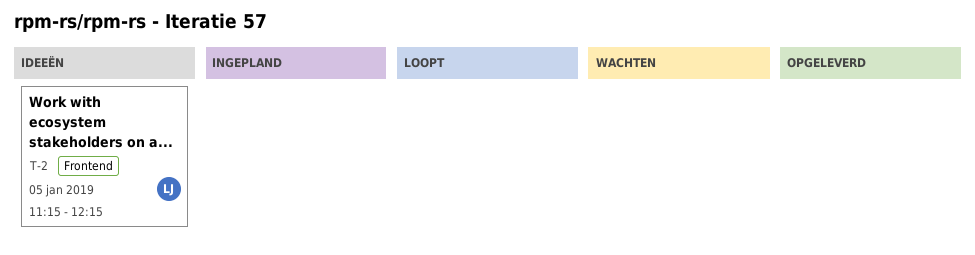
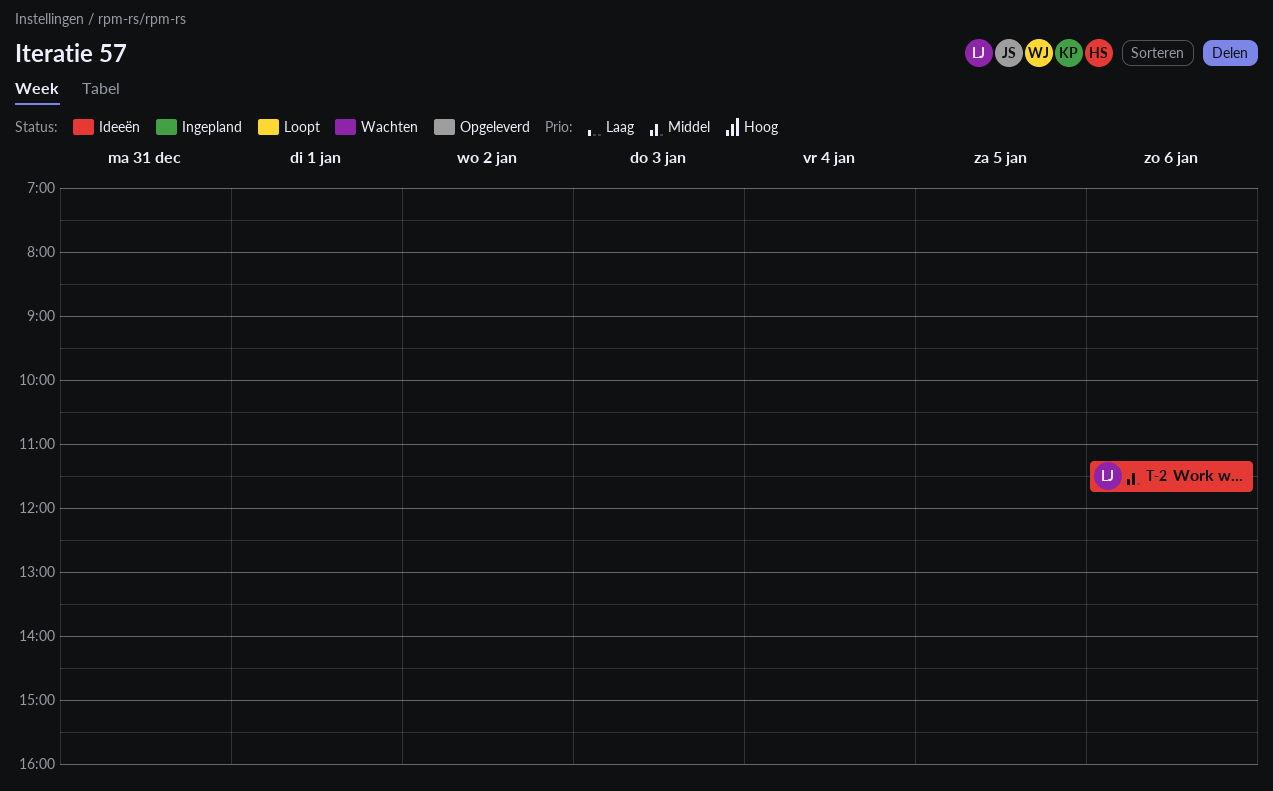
T-2, day: Jan 5 -> Jan 6
T-2, ends: 12:15 -> 11:45

